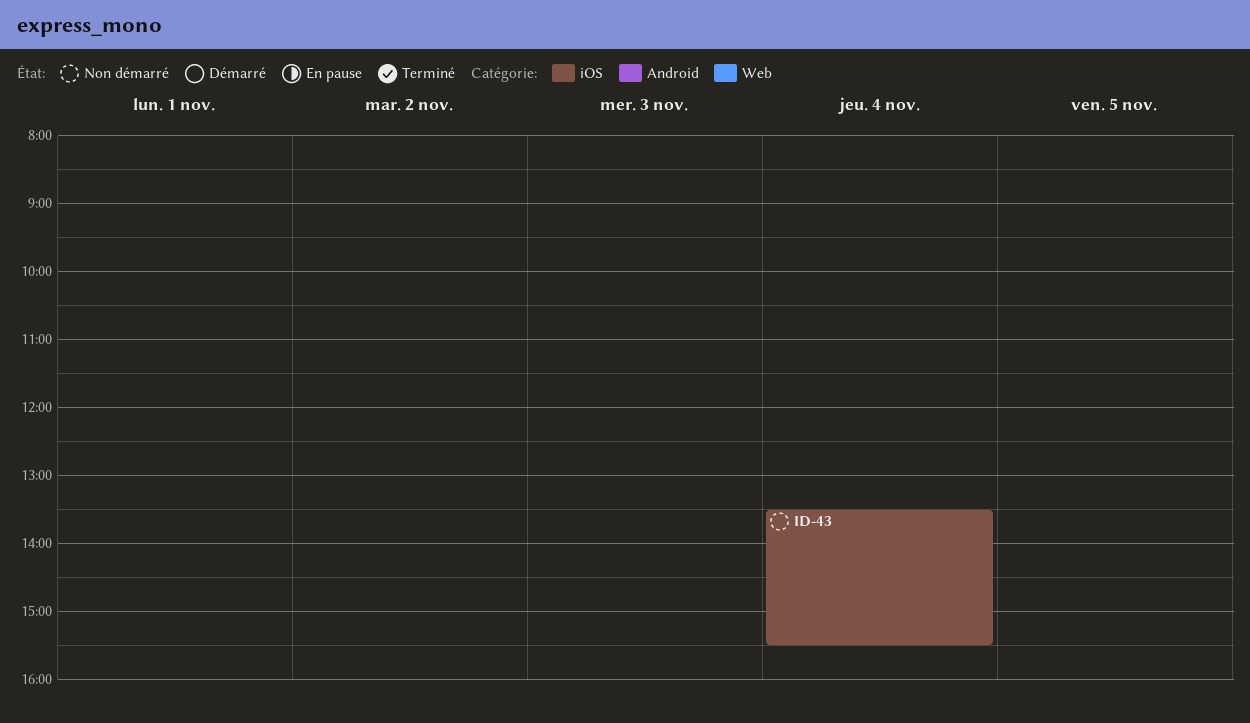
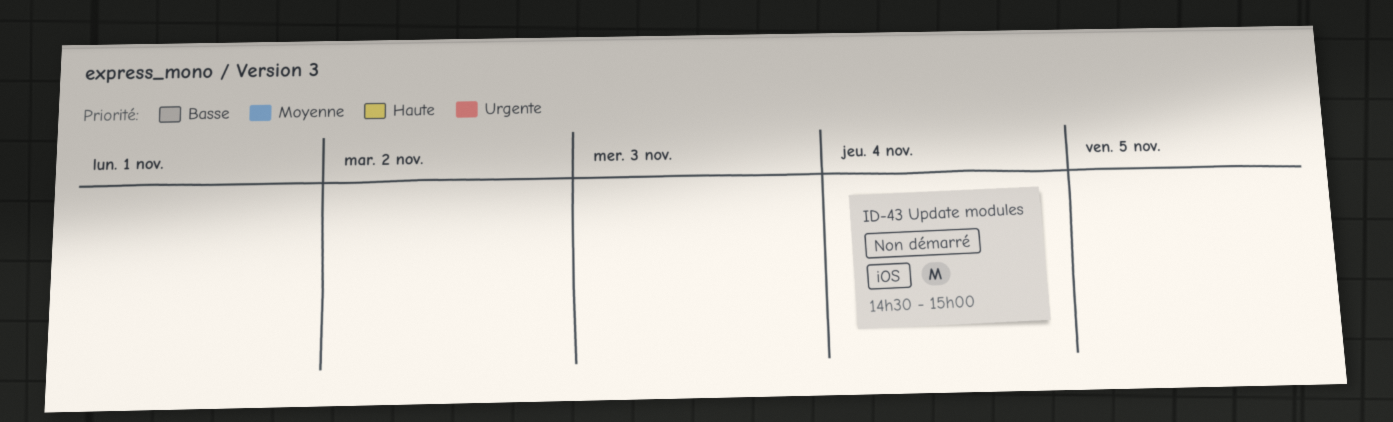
ID-43, begins: 13:30 -> 14:30
ID-43, ends: 15:30 -> 15:00

